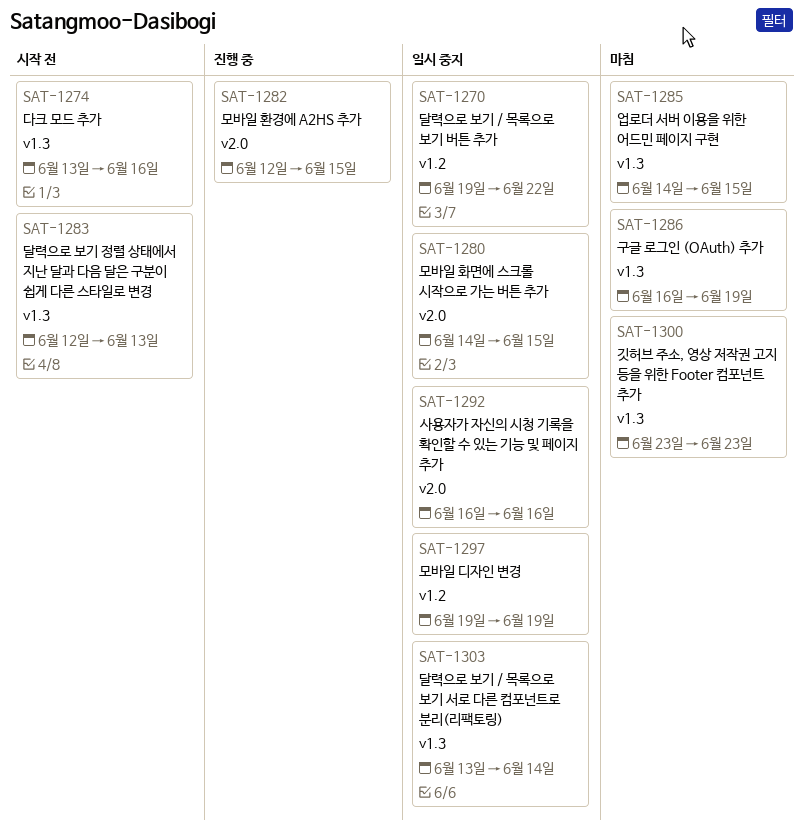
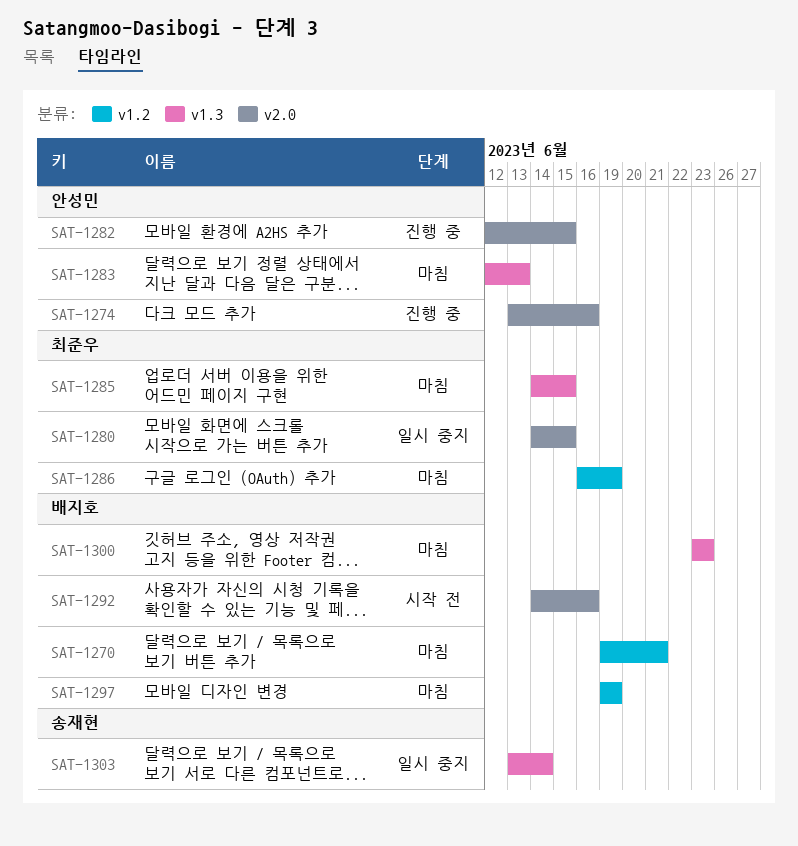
SAT-1270, status: 일시 중지 -> 마침
SAT-1270, due: Jun 22 -> Jun 21
SAT-1274, status: 시작 전 -> 진행 중
SAT-1274, label: v1.3 -> v2.0
SAT-1283, status: 시작 전 -> 마침
SAT-1286, label: v1.3 -> v1.2
SAT-1292, status: 일시 중지 -> 시작 전
SAT-1292, start: Jun 16 -> Jun 14
SAT-1297, status: 일시 중지 -> 마침

